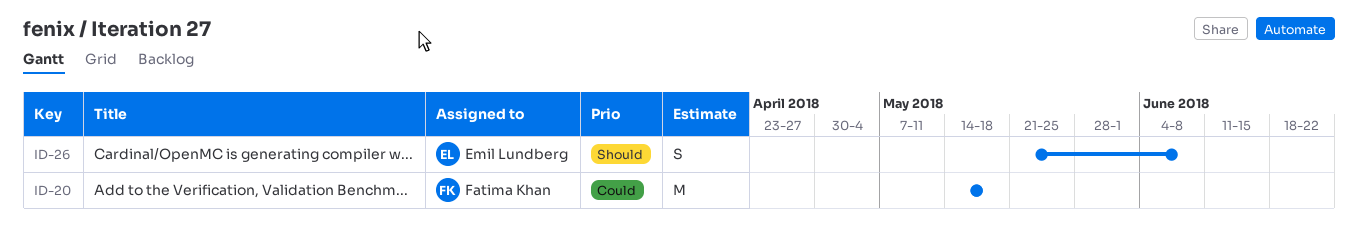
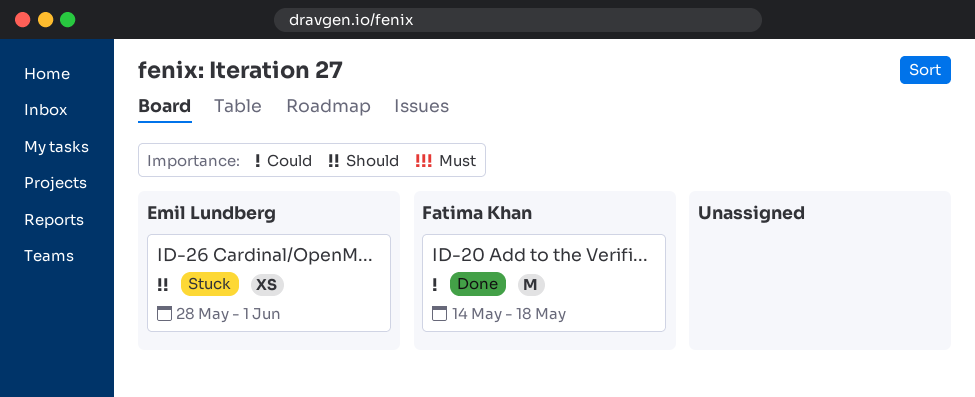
ID-26, estimate: S -> XS
ID-26, start: May 21 -> May 28
ID-26, due: Jun 8 -> Jun 1

